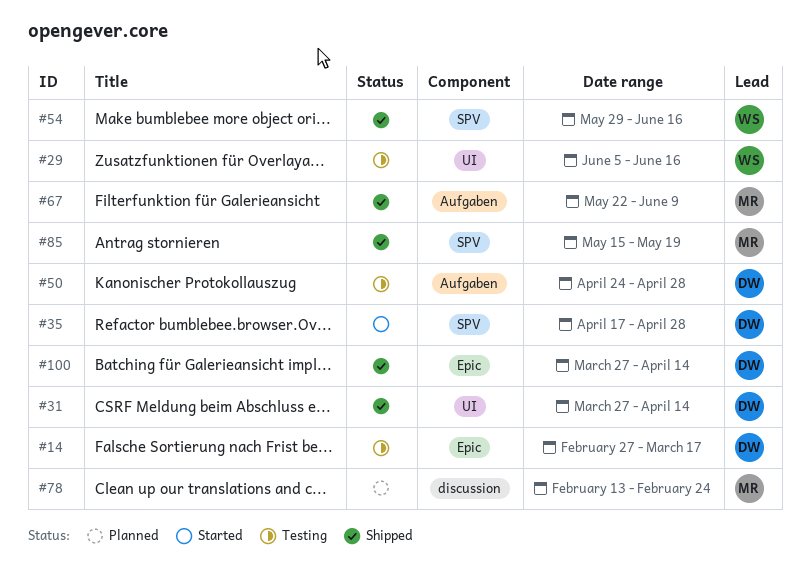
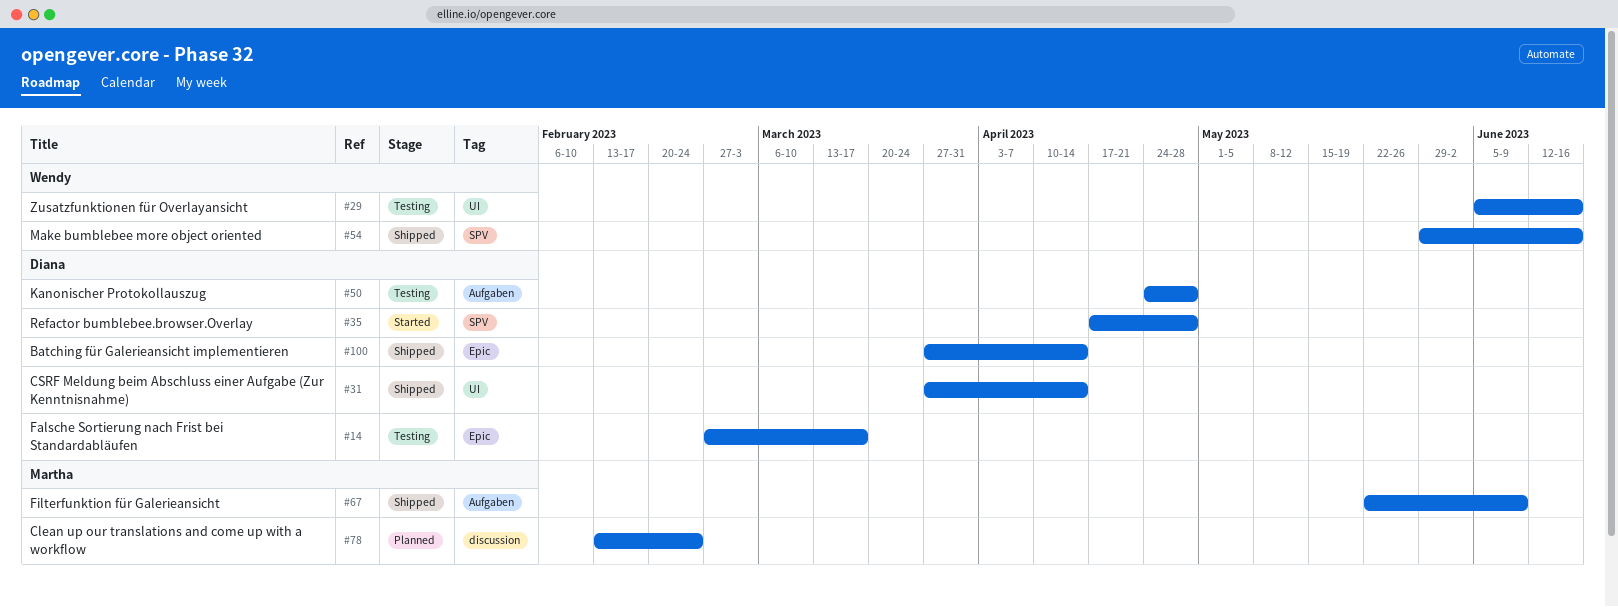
#85: present -> none

